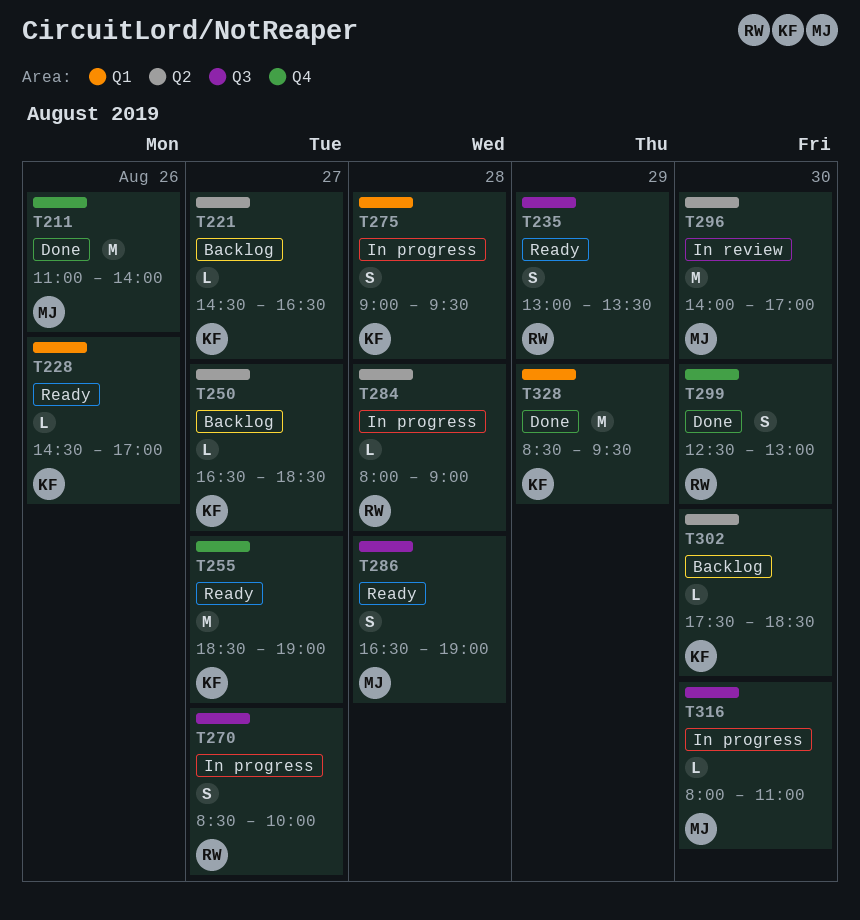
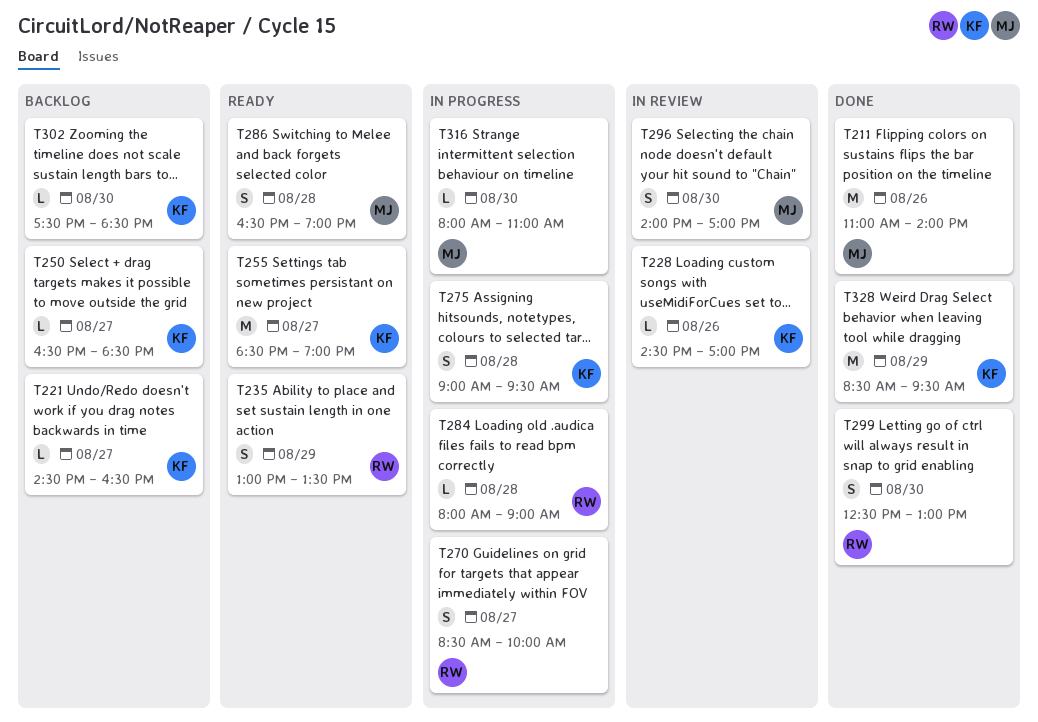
T228, status: Ready -> In review
T296, estimate: M -> S

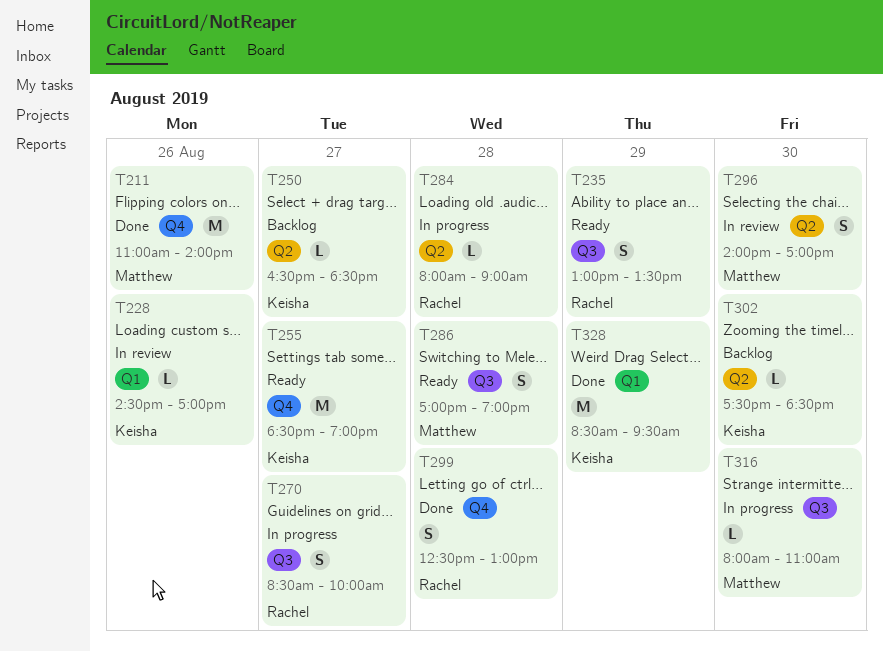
T221: present -> none
T275: present -> none
T286, begins: 16:30 -> 17:00
T299, day: Aug 30 -> Aug 28

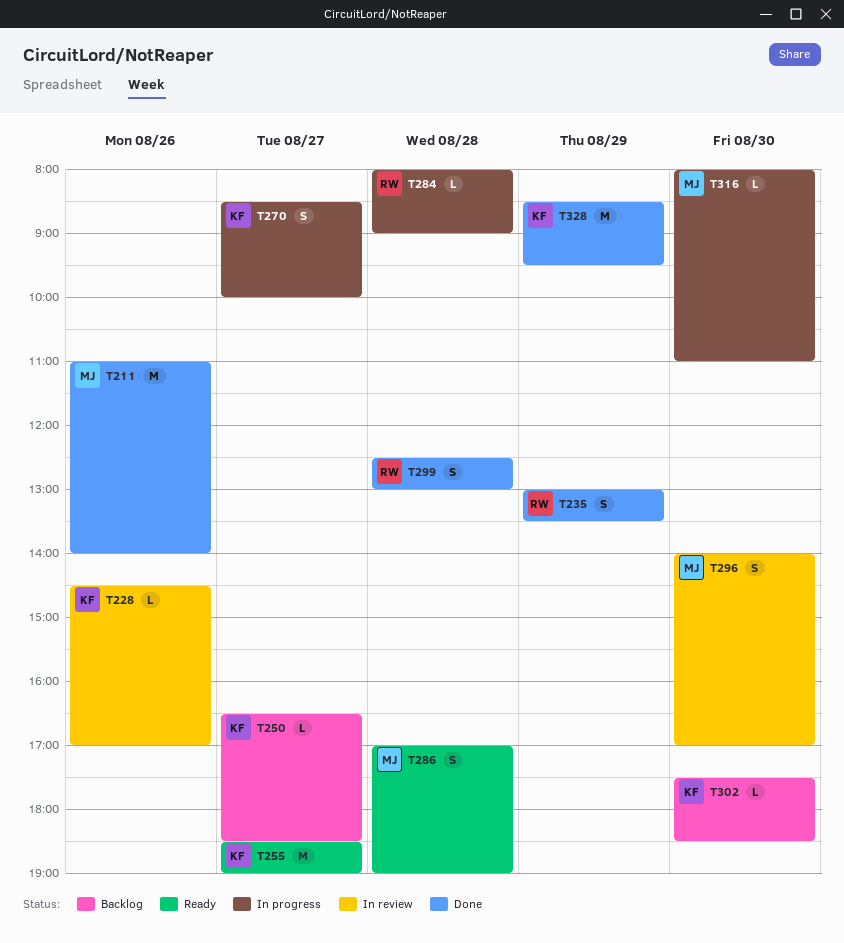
T235, status: Ready -> Done
T270, owner: Rachel -> Keisha

